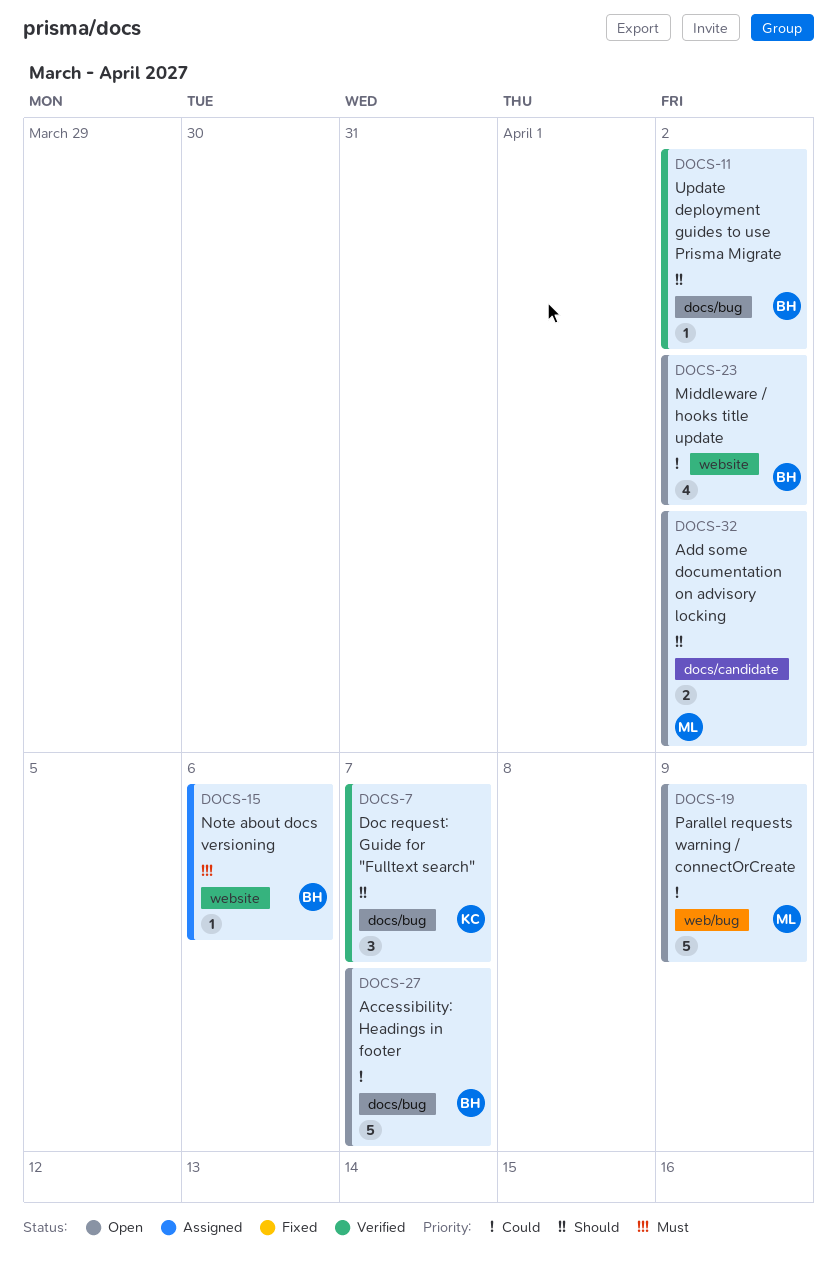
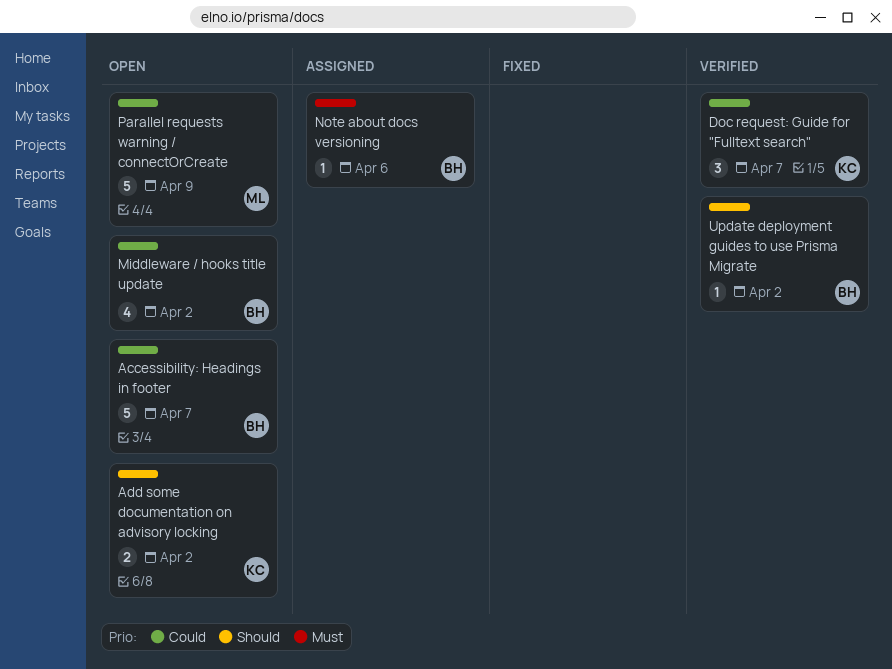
Add some documentation on advisory locking, owner: ML -> KC
Doc request: Guide for "Fulltext search", priority: Should -> Could

